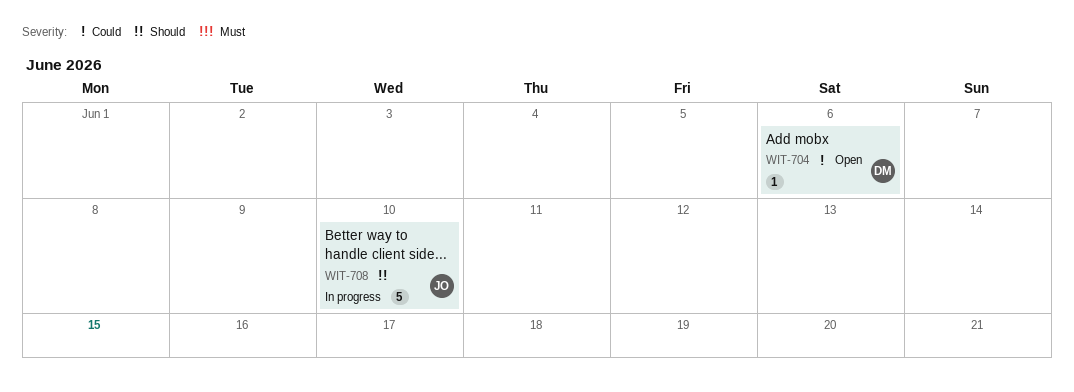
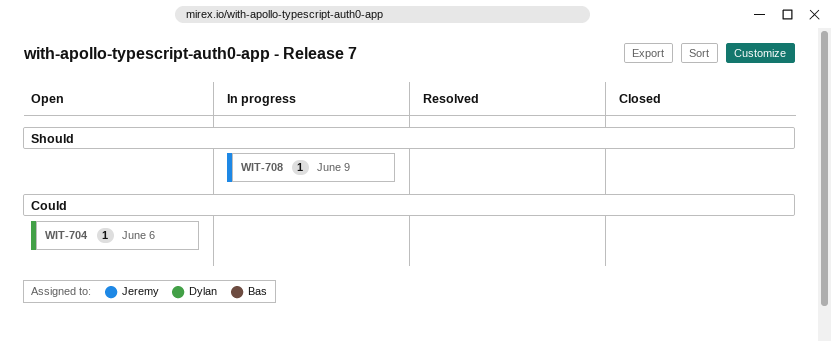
WIT-708, estimate: 5 -> 1
WIT-708, due: Jun 10 -> Jun 9

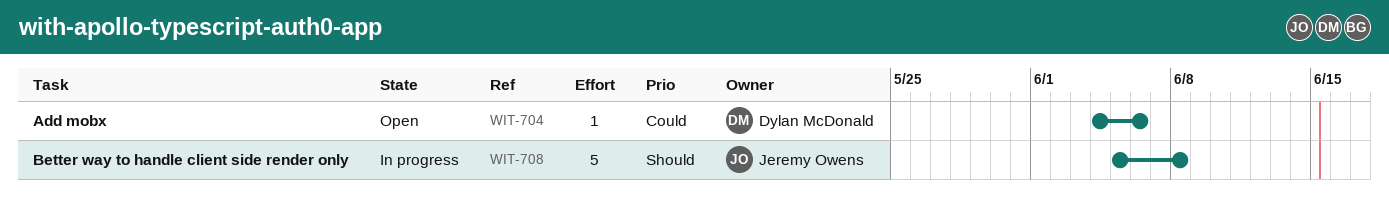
WIT-708, estimate: 1 -> 5
WIT-708, due: Jun 9 -> Jun 8

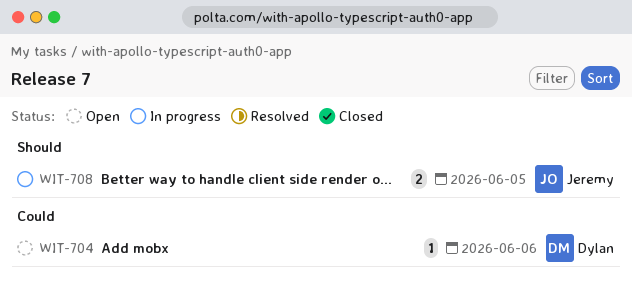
WIT-708, estimate: 5 -> 2
WIT-708, due: Jun 8 -> Jun 5

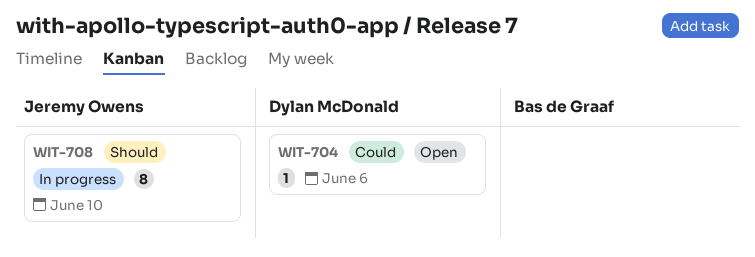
WIT-708, estimate: 2 -> 8
WIT-708, due: Jun 5 -> Jun 10

